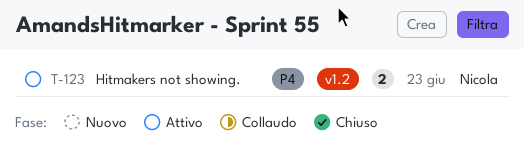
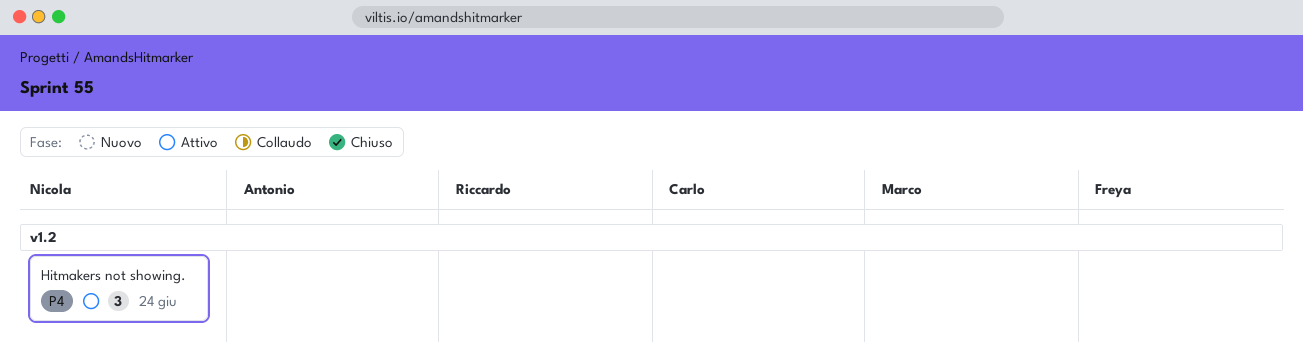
Hitmakers not showing., estimate: 2 -> 3
Hitmakers not showing., due: Jun 23 -> Jun 24

